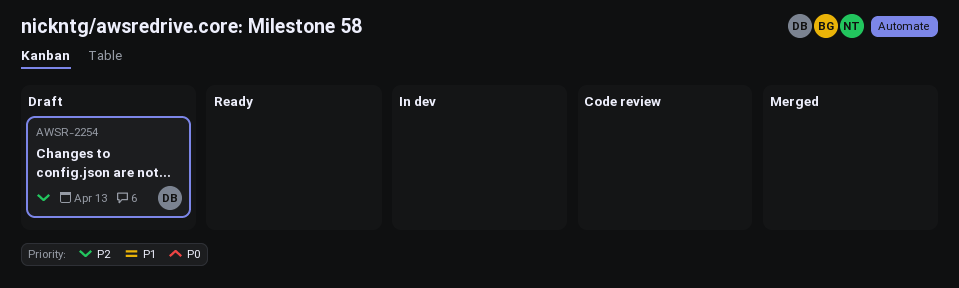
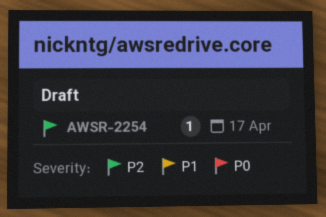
AWSR-2254, due: Apr 13 -> Apr 17

